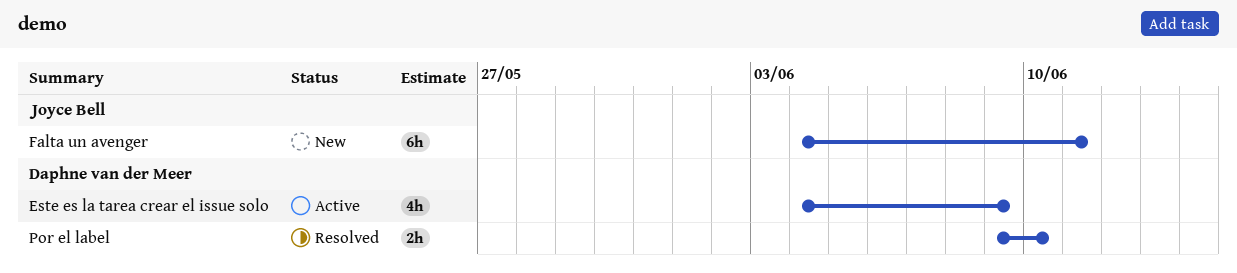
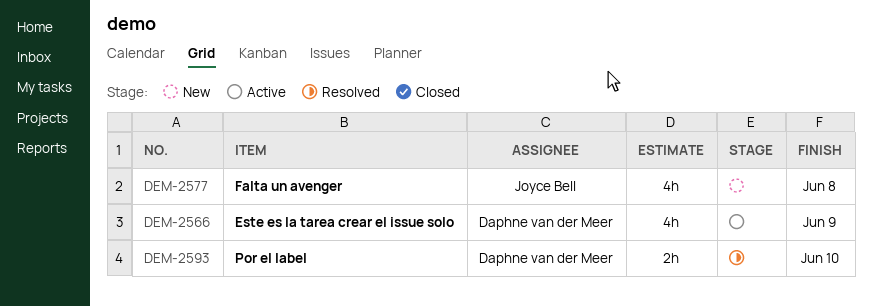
Falta un avenger, estimate: 6h -> 4h
Falta un avenger, due: Jun 11 -> Jun 8

